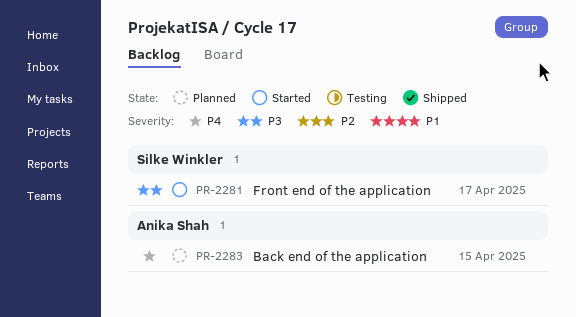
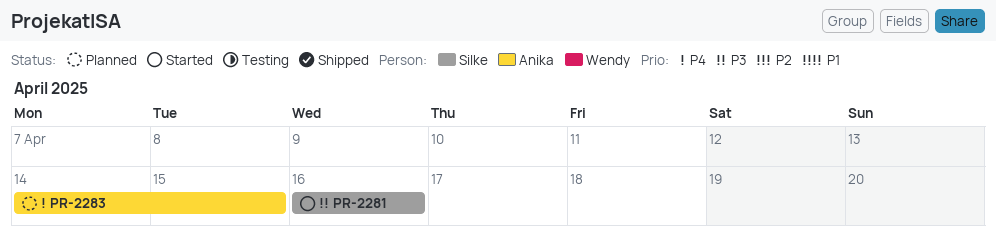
PR-2281, due: Apr 17 -> Apr 16

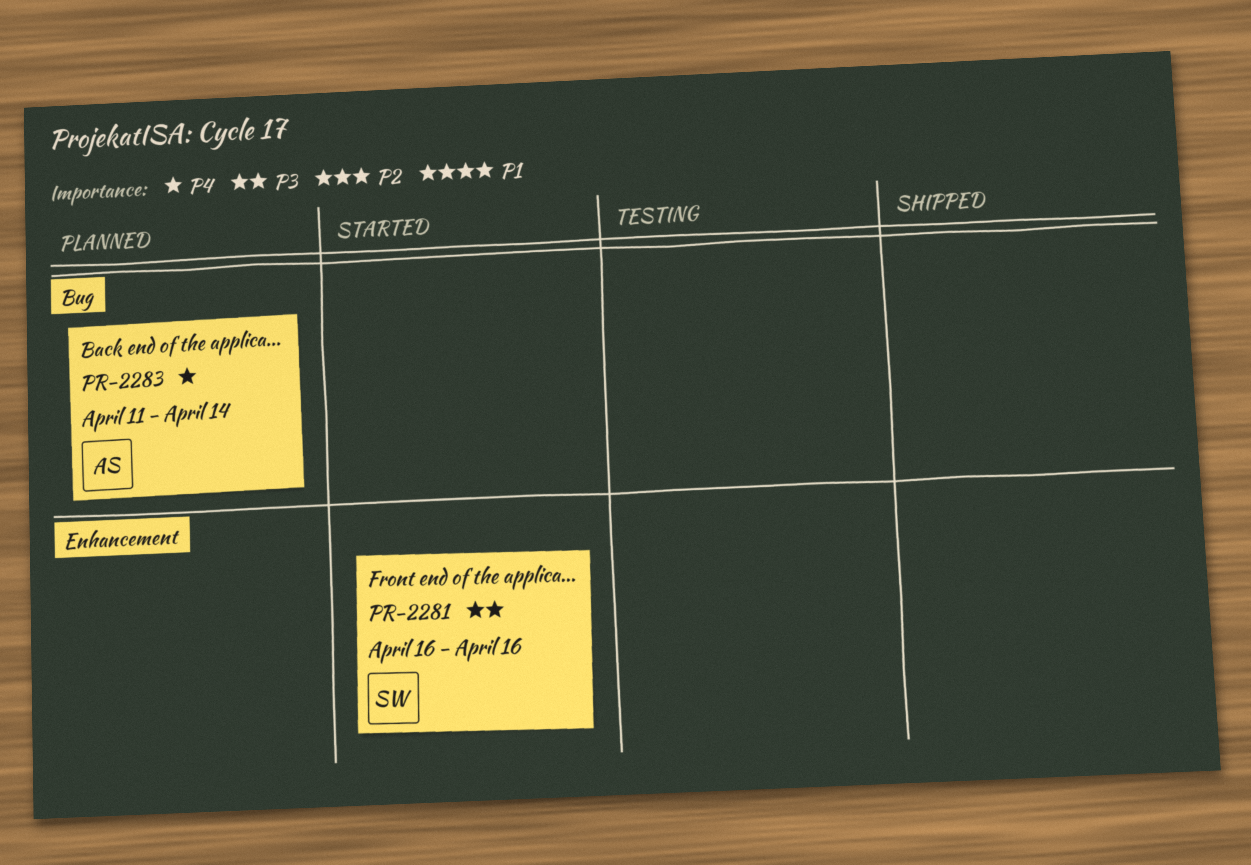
PR-2283, start: Apr 14 -> Apr 11
PR-2283, due: Apr 15 -> Apr 14

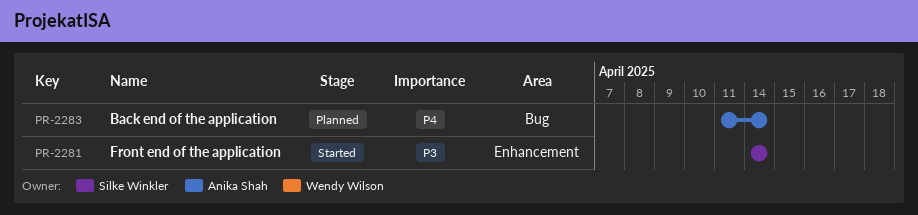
PR-2281, start: Apr 16 -> Apr 14
PR-2281, due: Apr 16 -> Apr 14

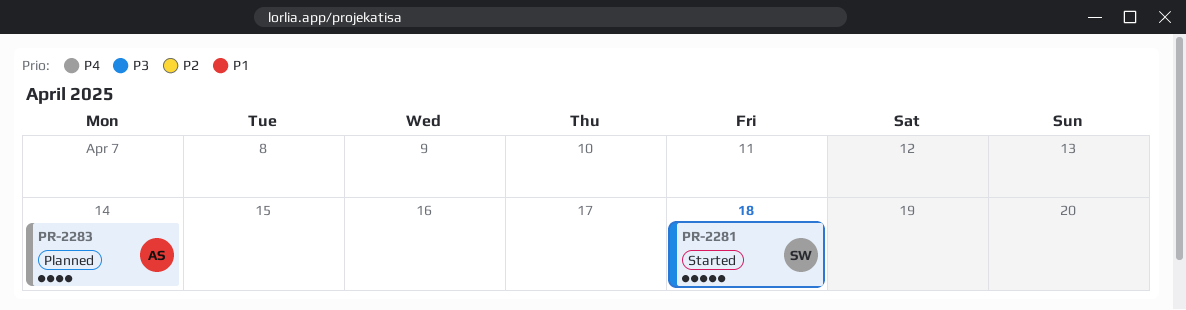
PR-2281, due: Apr 14 -> Apr 18

